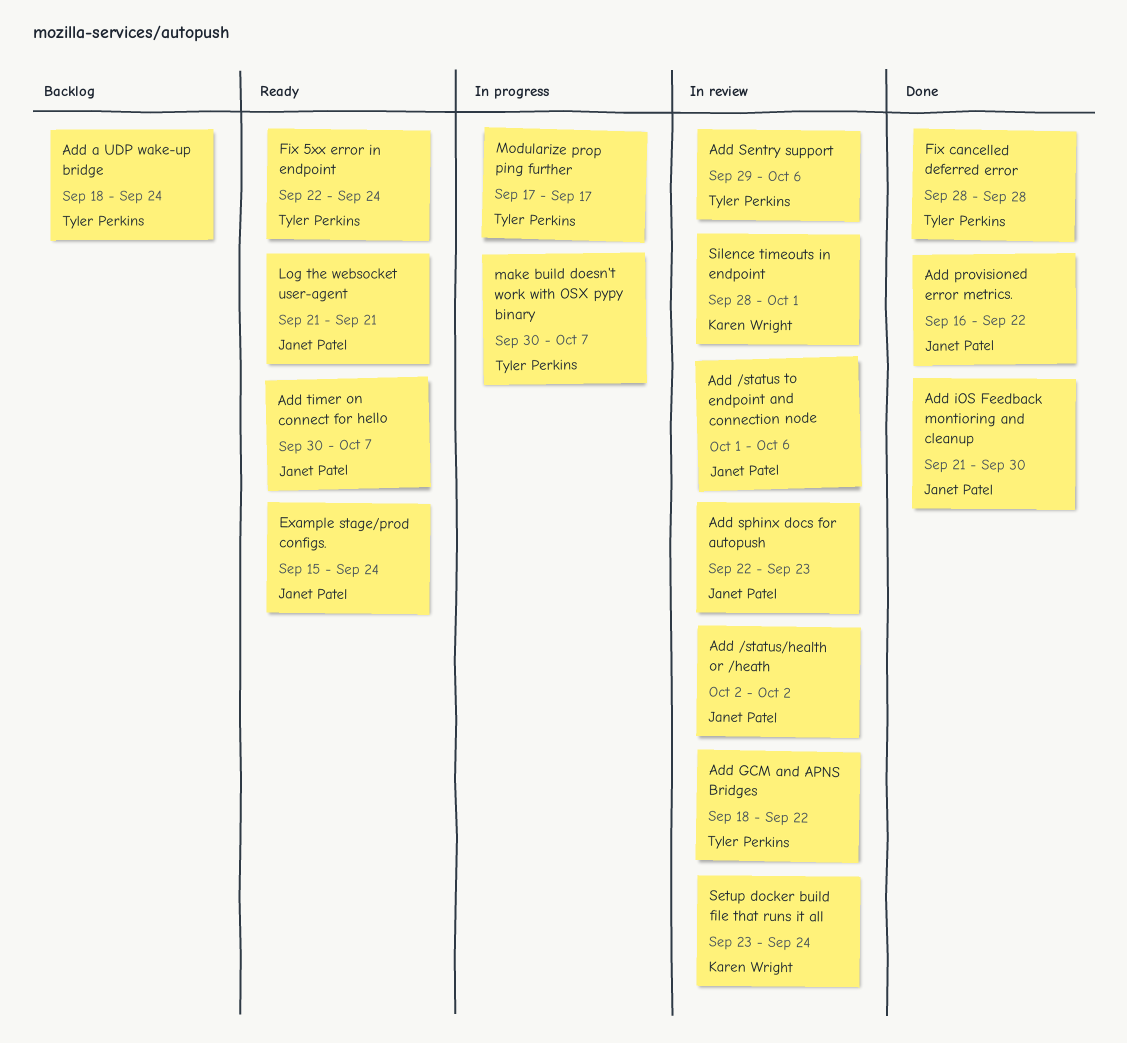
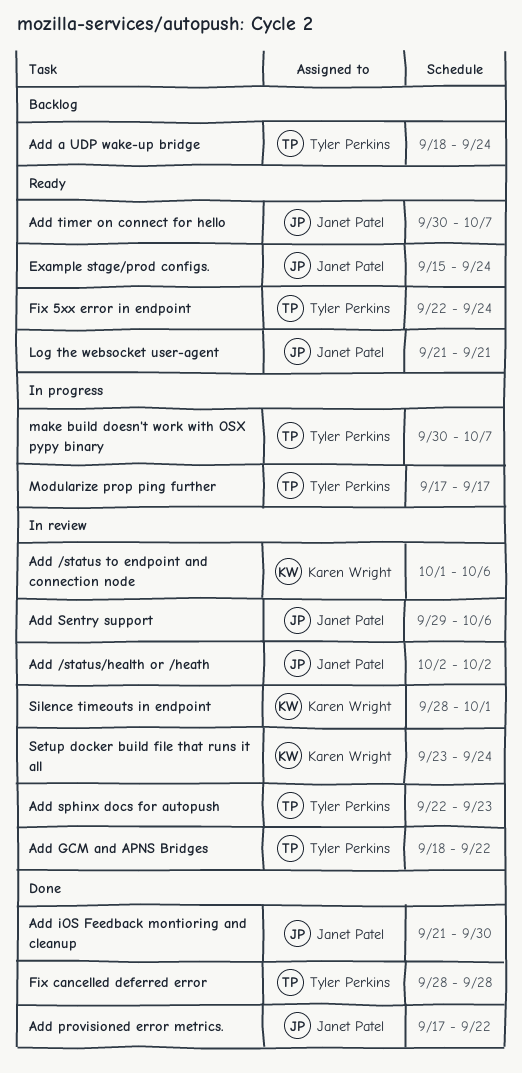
Add /status to endpoint and connection node, owner: Janet Patel -> Karen Wright
Add provisioned error metrics., start: Sep 16 -> Sep 17
Add Sentry support, owner: Tyler Perkins -> Janet Patel
Add sphinx docs for autopush, owner: Janet Patel -> Tyler Perkins

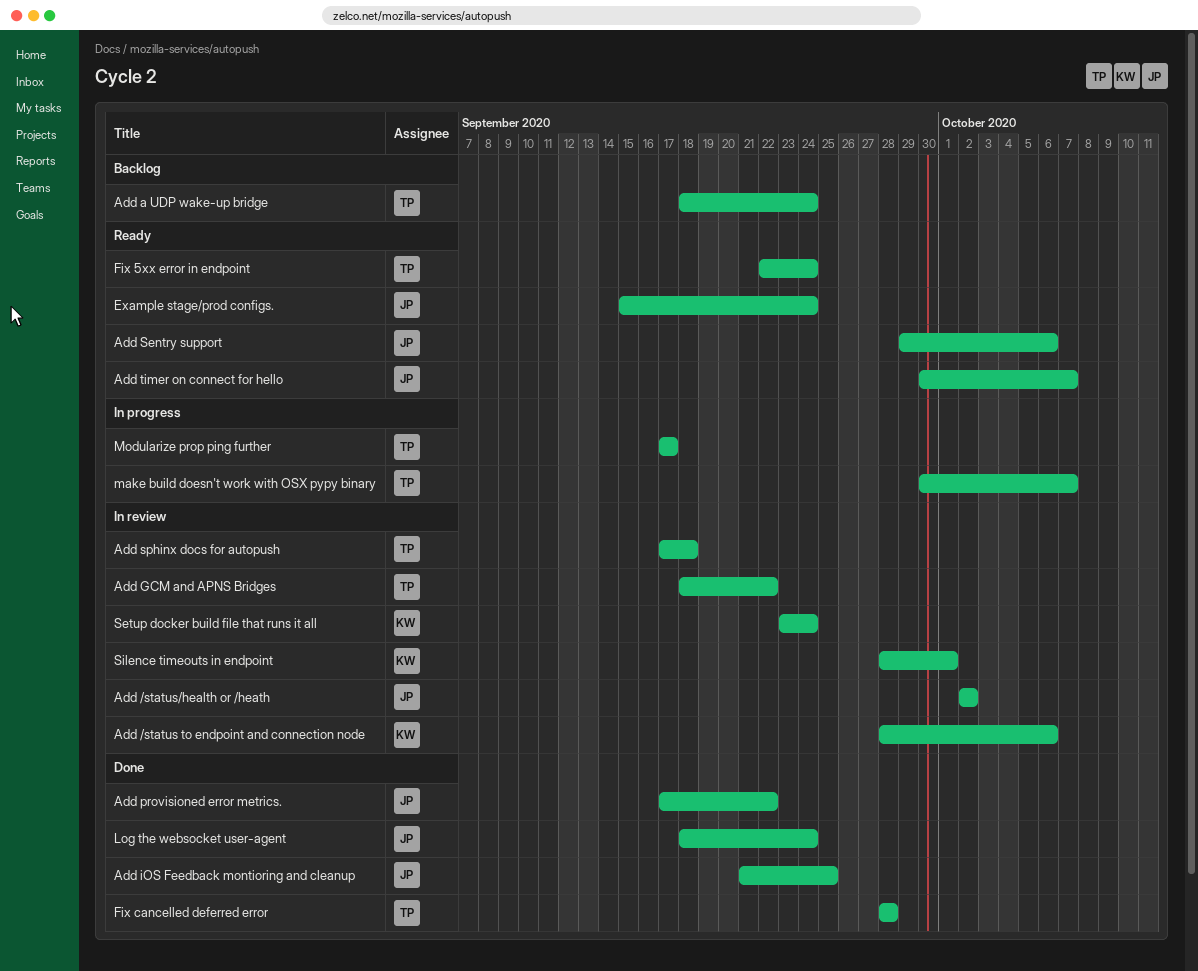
Add /status to endpoint and connection node, start: Oct 1 -> Sep 28
Add iOS Feedback montioring and cleanup, due: Sep 30 -> Sep 25
Add Sentry support, status: In review -> Ready
Add sphinx docs for autopush, start: Sep 22 -> Sep 17
Add sphinx docs for autopush, due: Sep 23 -> Sep 18
Log the websocket user-agent, status: Ready -> Done
Log the websocket user-agent, start: Sep 21 -> Sep 18
Log the websocket user-agent, due: Sep 21 -> Sep 24

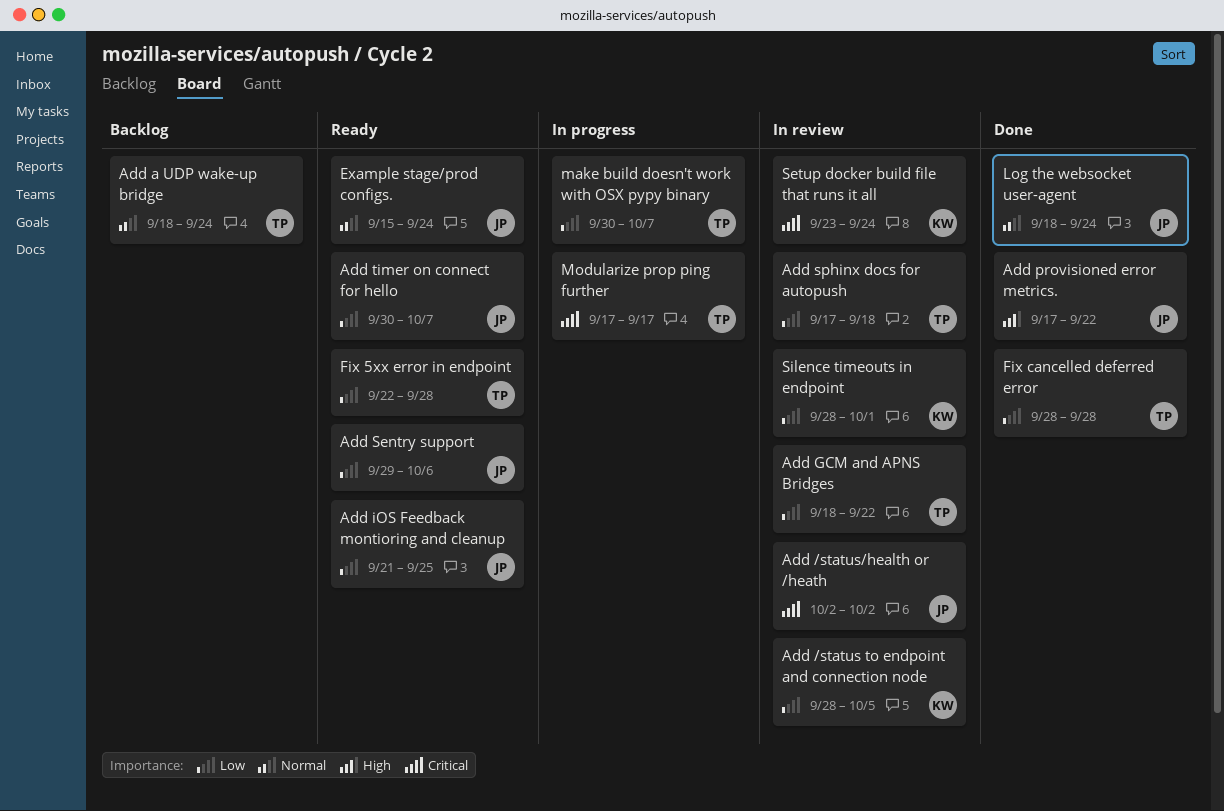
Add /status to endpoint and connection node, due: Oct 6 -> Oct 5
Add iOS Feedback montioring and cleanup, status: Done -> Ready
Fix 5xx error in endpoint, due: Sep 24 -> Sep 28

